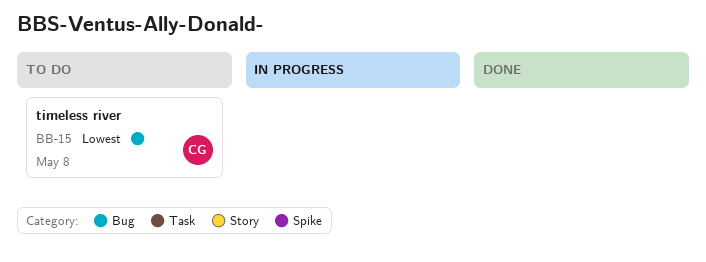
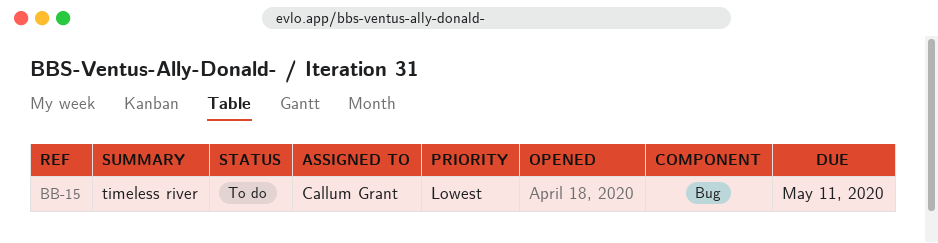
BB-15, due: May 8 -> May 11

